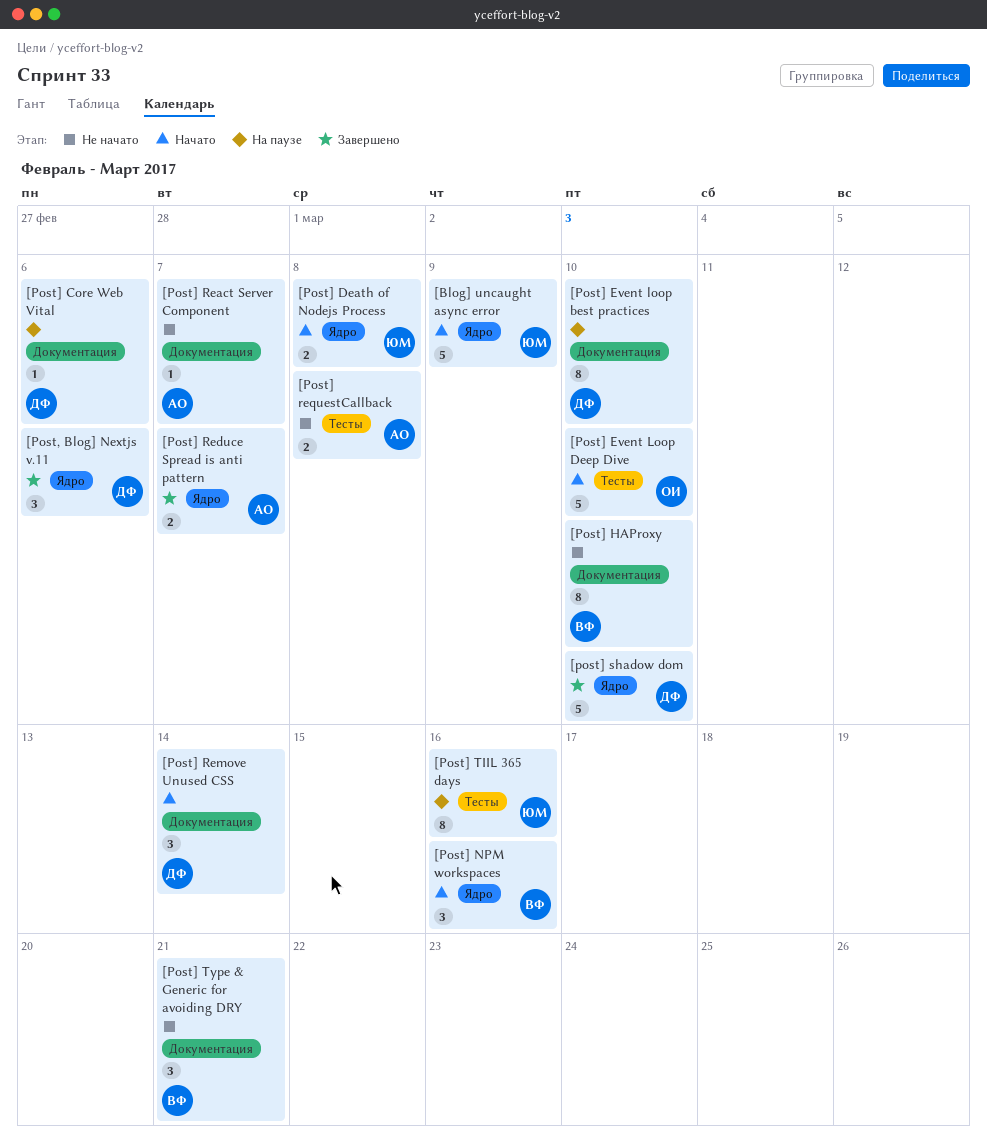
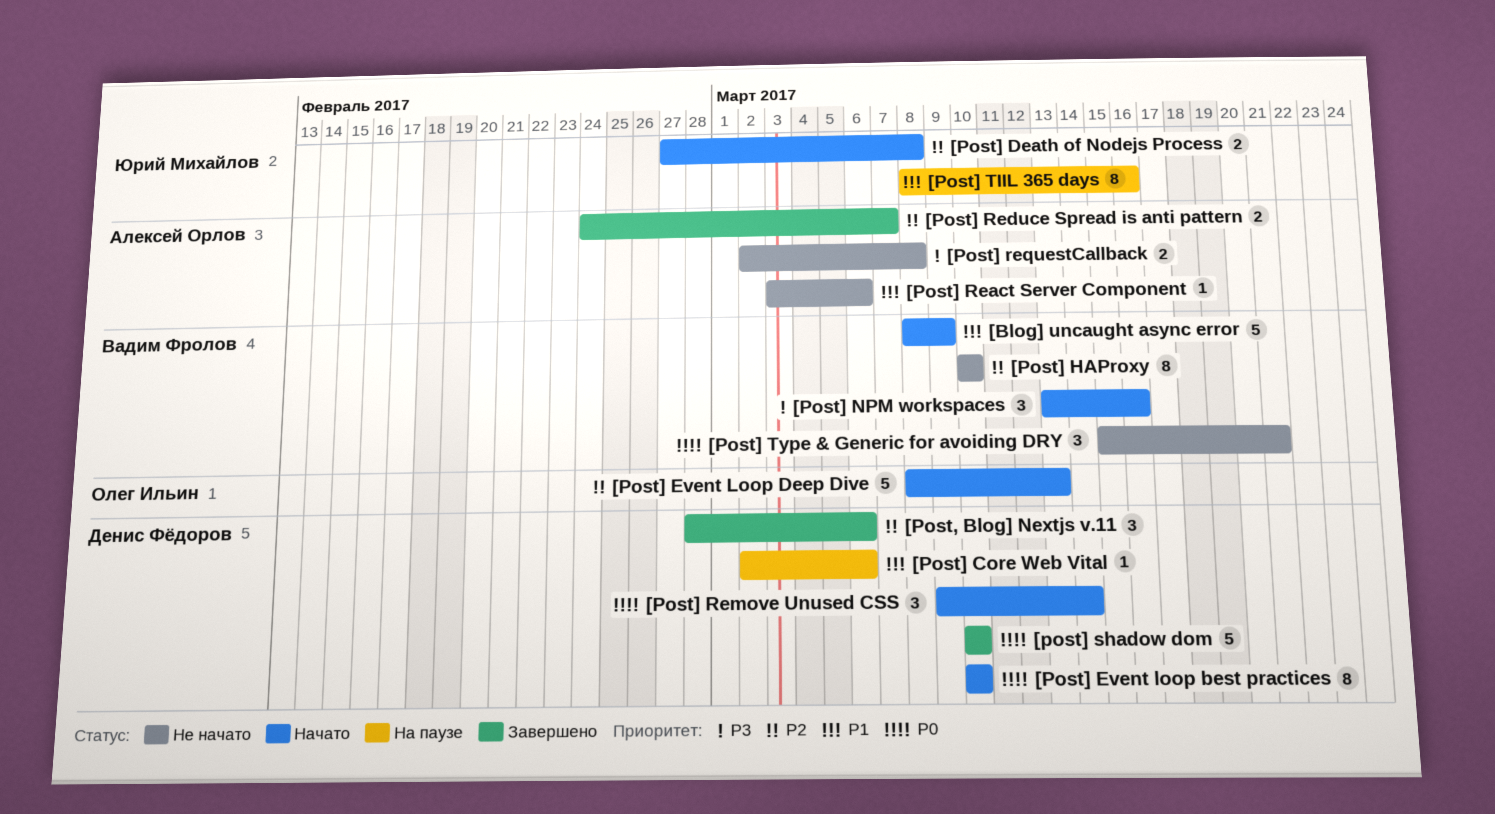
[Blog] uncaught async error, owner: Юрий Михайлов -> Вадим Фролов
[Post] Event loop best practices, status: На паузе -> Начато
[Post] Event Loop Deep Dive, due: Mar 10 -> Mar 13
[Post] React Server Component, due: Mar 7 -> Mar 6

